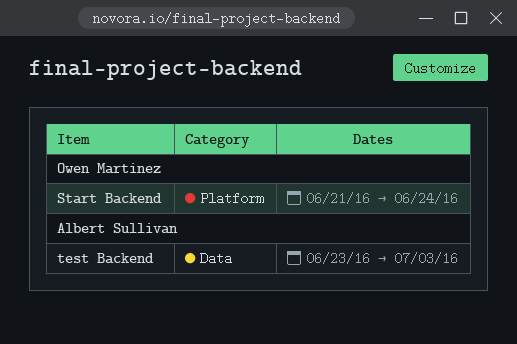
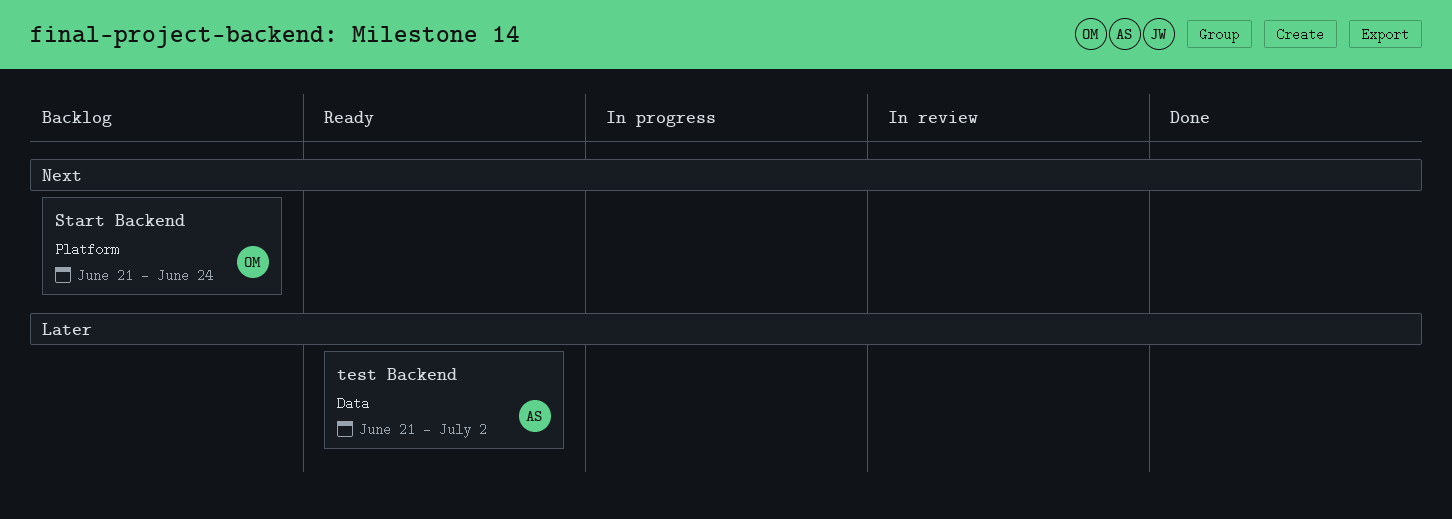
test Backend, start: Jun 23 -> Jun 21
test Backend, due: Jul 3 -> Jul 2

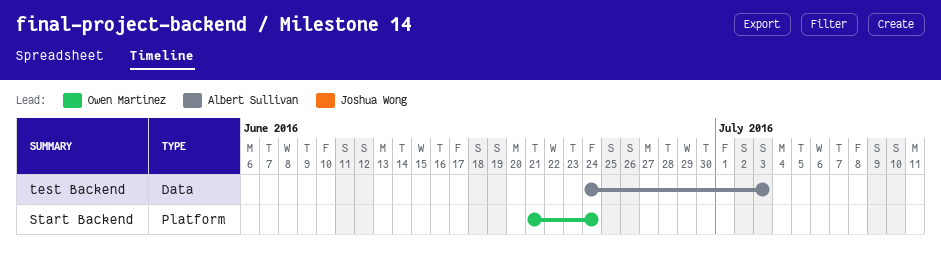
test Backend, start: Jun 21 -> Jun 24
test Backend, due: Jul 2 -> Jul 3

